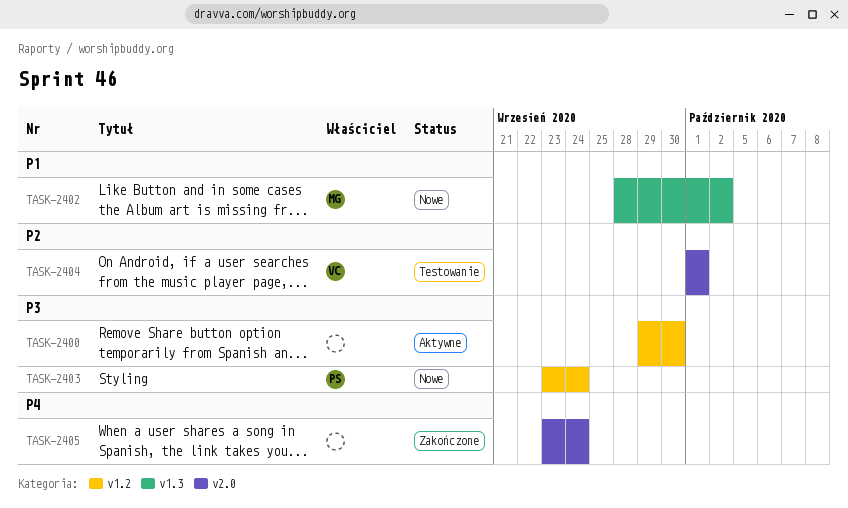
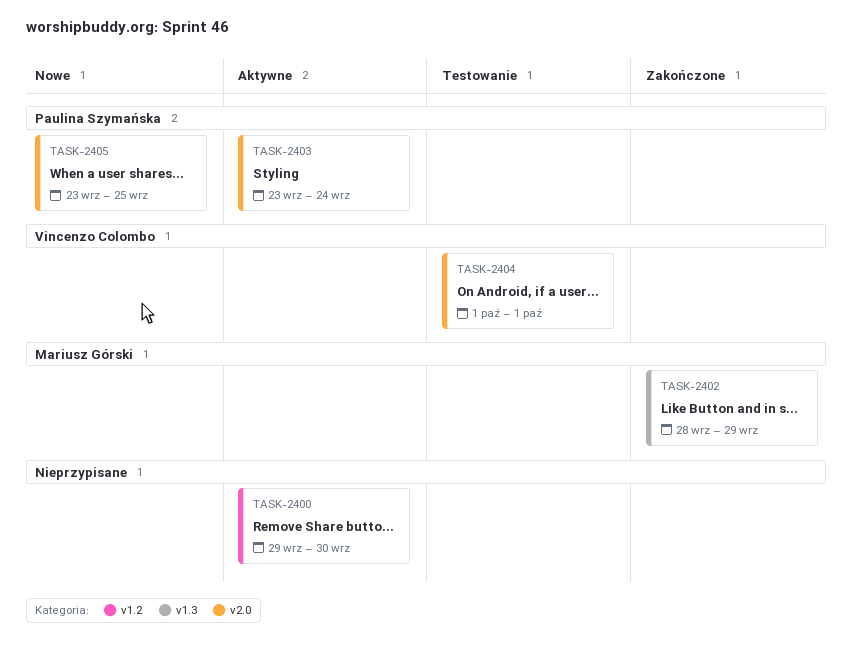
TASK-2402, status: Nowe -> Zakończone
TASK-2402, due: Oct 2 -> Sep 29
TASK-2403, status: Nowe -> Aktywne
TASK-2403, label: v1.2 -> v2.0
TASK-2405, status: Zakończone -> Nowe
TASK-2405, owner: none -> Paulina Szymańska
TASK-2405, due: Sep 24 -> Sep 25

